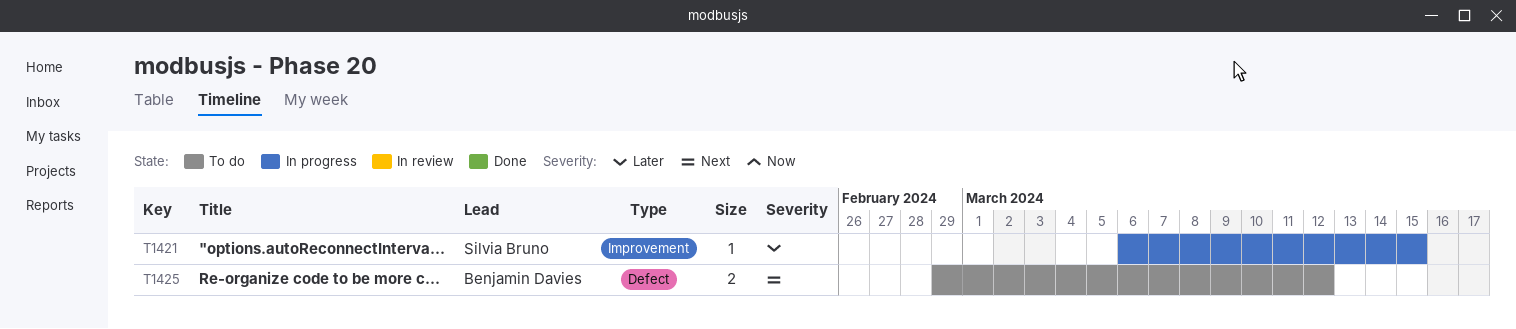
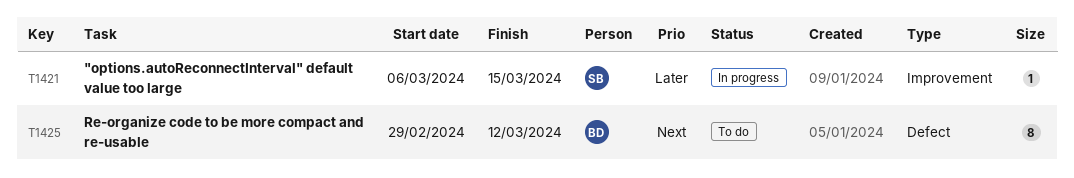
T1425, estimate: 2 -> 8

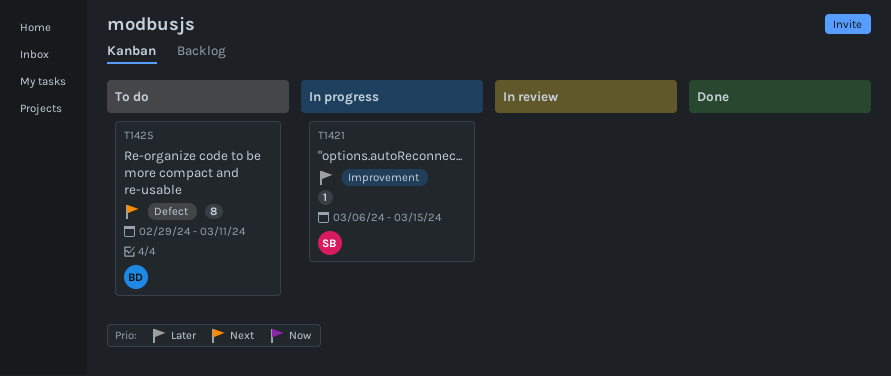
T1425, due: Mar 12 -> Mar 11

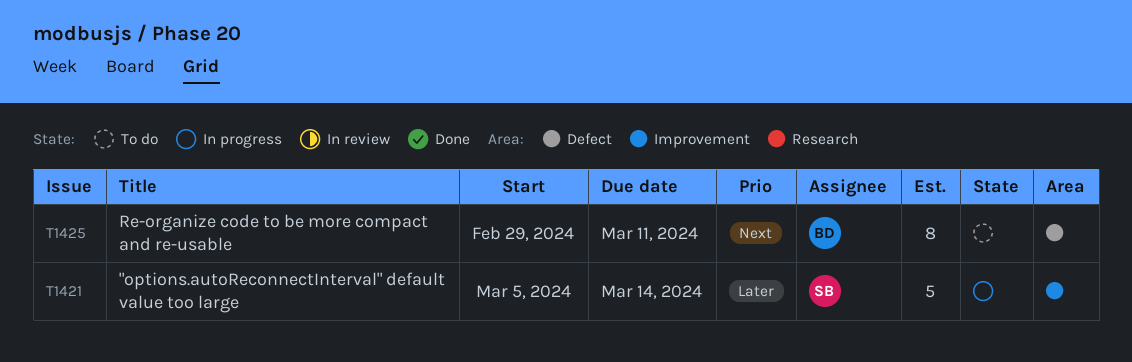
T1421, estimate: 1 -> 5
T1421, start: Mar 6 -> Mar 5
T1421, due: Mar 15 -> Mar 14

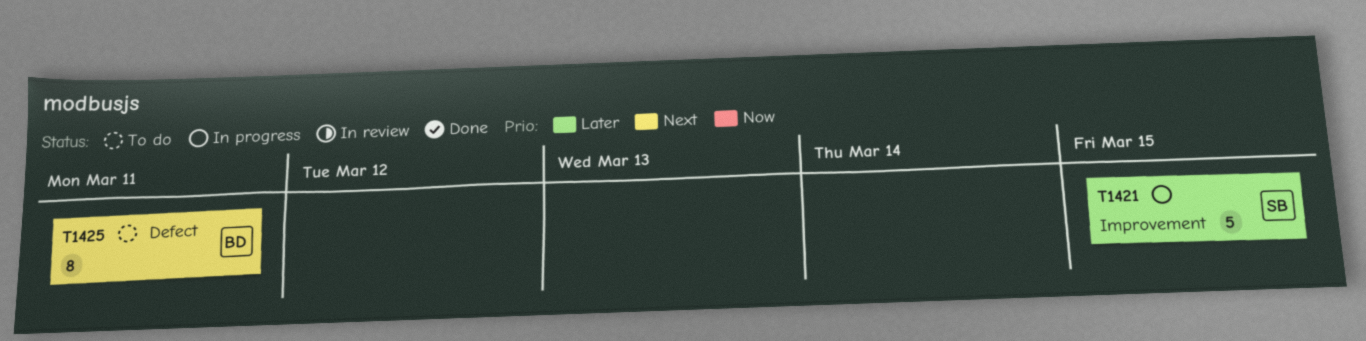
T1421, due: Mar 14 -> Mar 15

